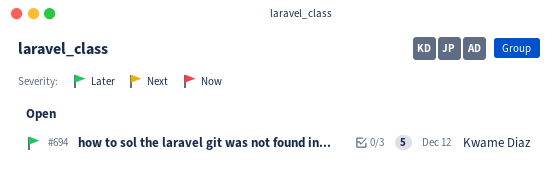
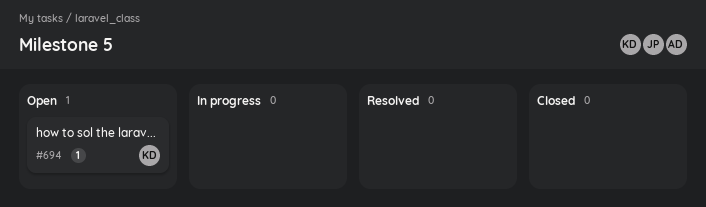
#694, estimate: 5 -> 1

